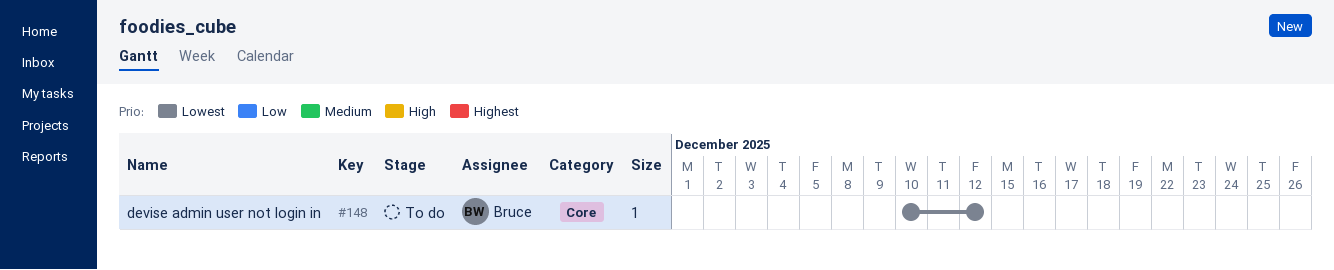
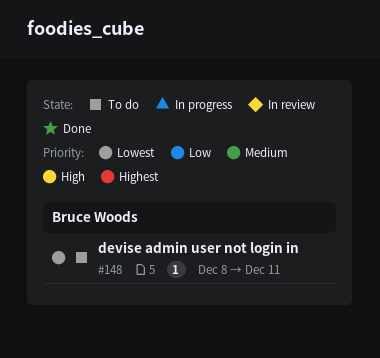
#148, start: Dec 10 -> Dec 8
#148, due: Dec 12 -> Dec 11

